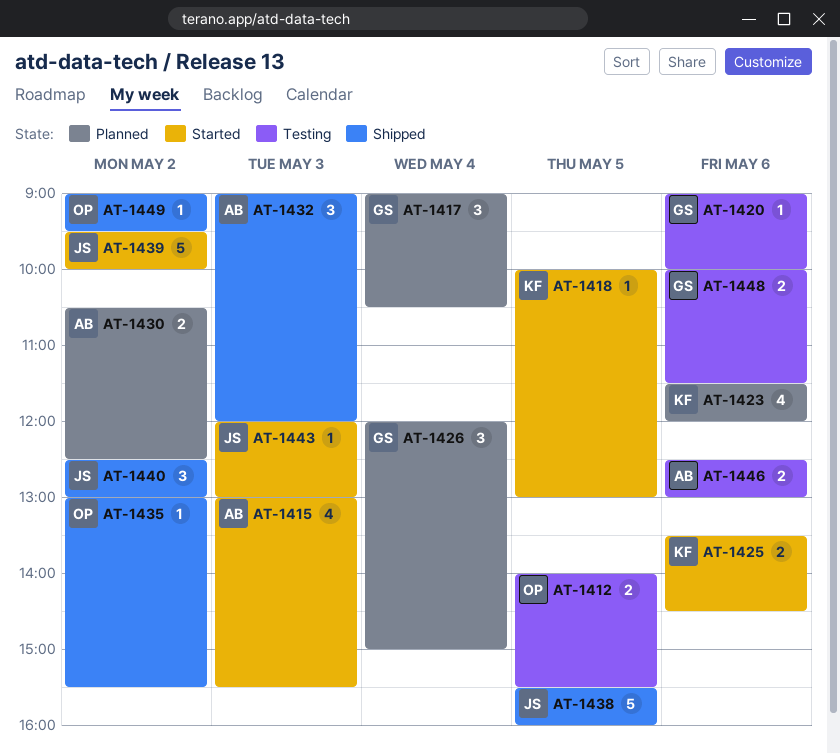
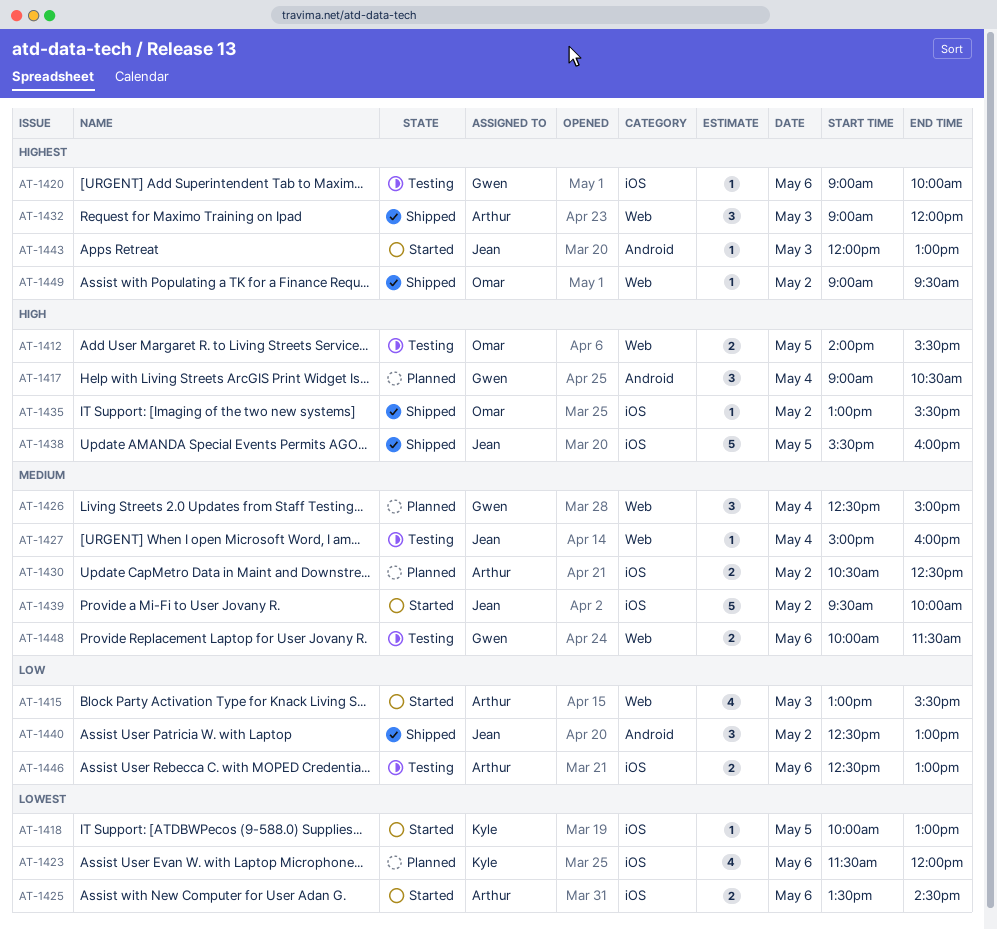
AT-1425, owner: Kyle -> Arthur
AT-1426, begins: 12:00 -> 12:30
AT-1427: none -> present

